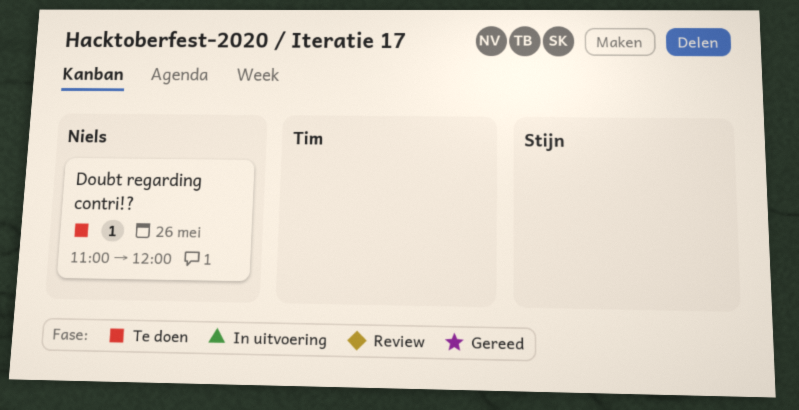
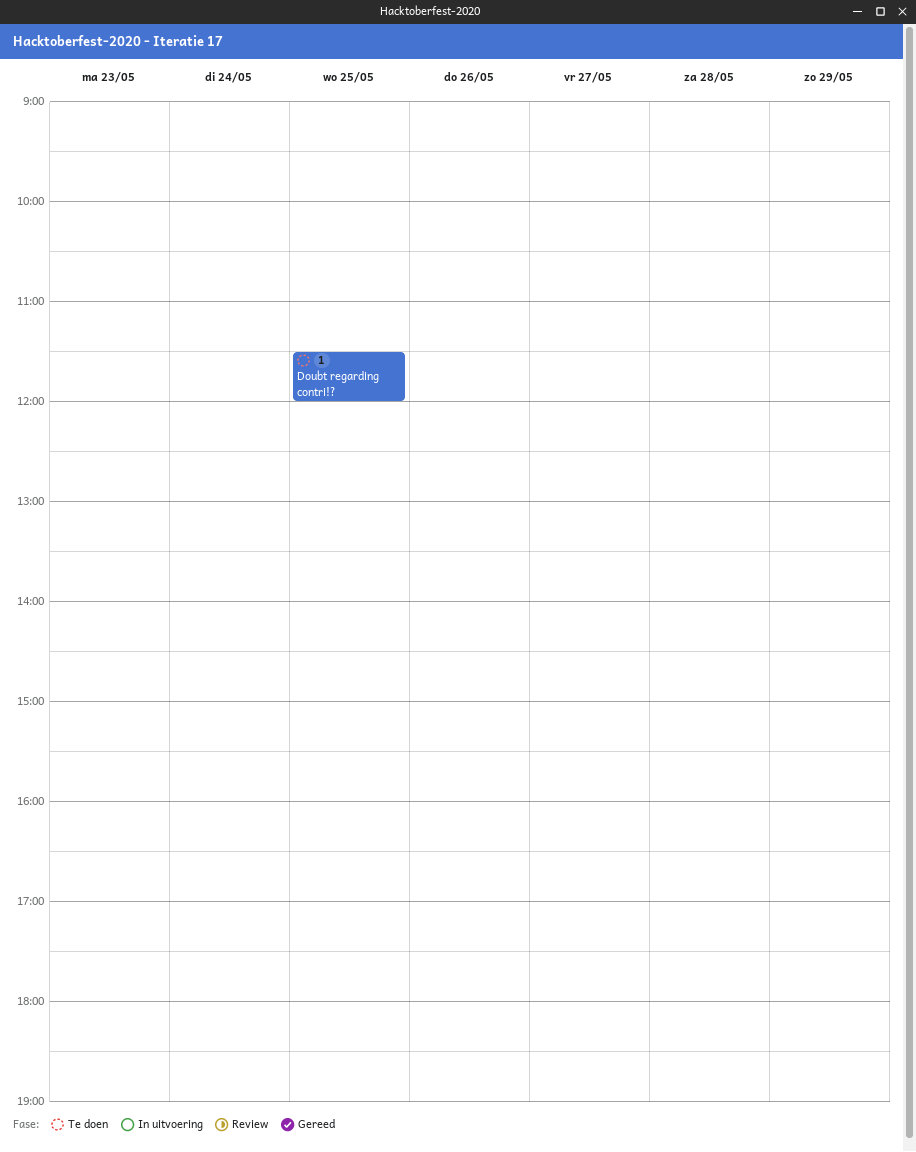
Doubt regarding contri!?, day: May 26 -> May 25
Doubt regarding contri!?, begins: 11:00 -> 11:30

